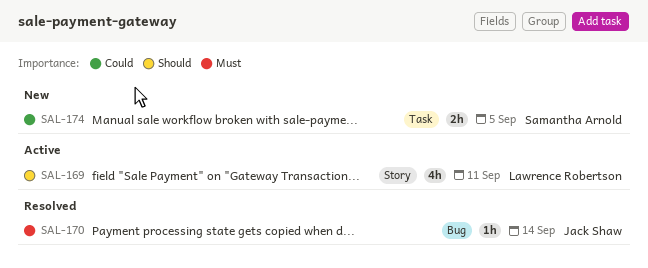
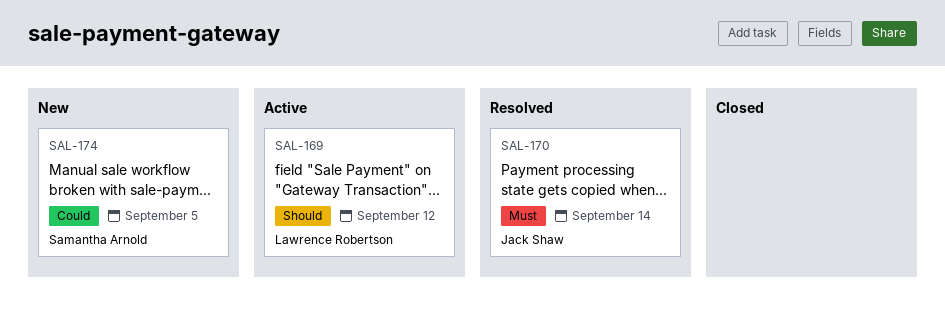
SAL-169, due: Sep 11 -> Sep 12

